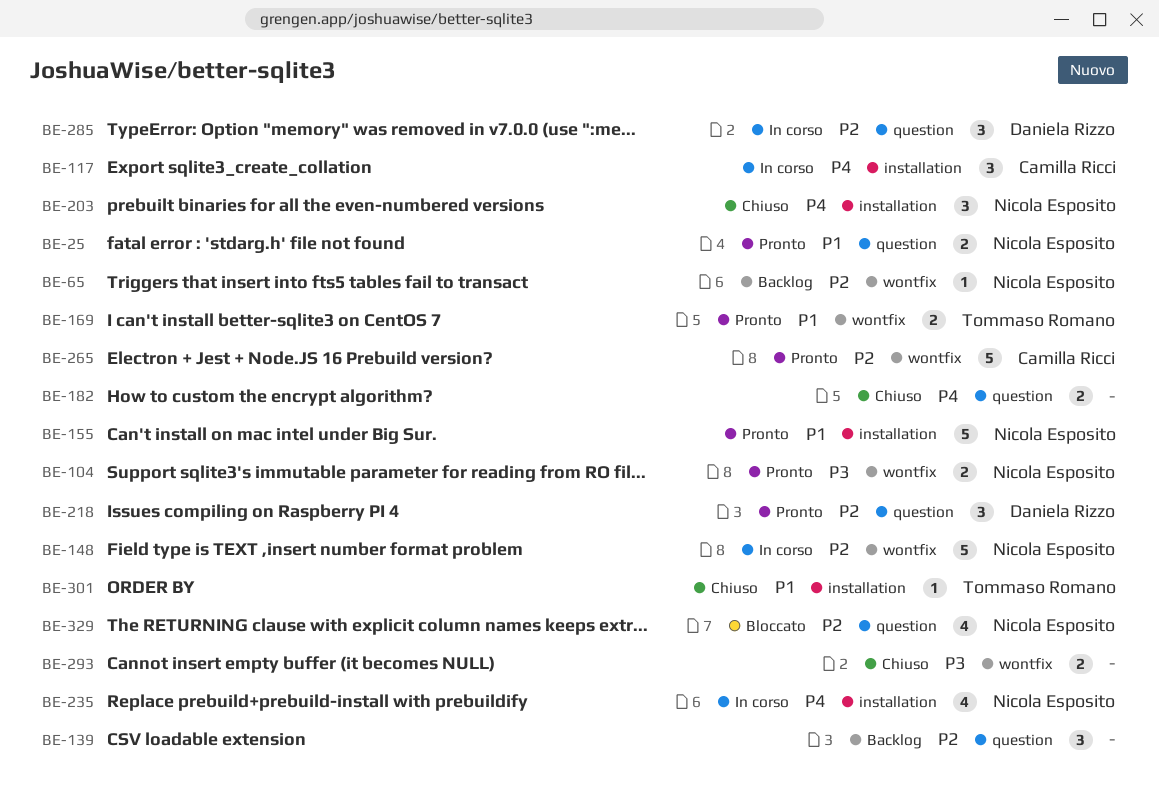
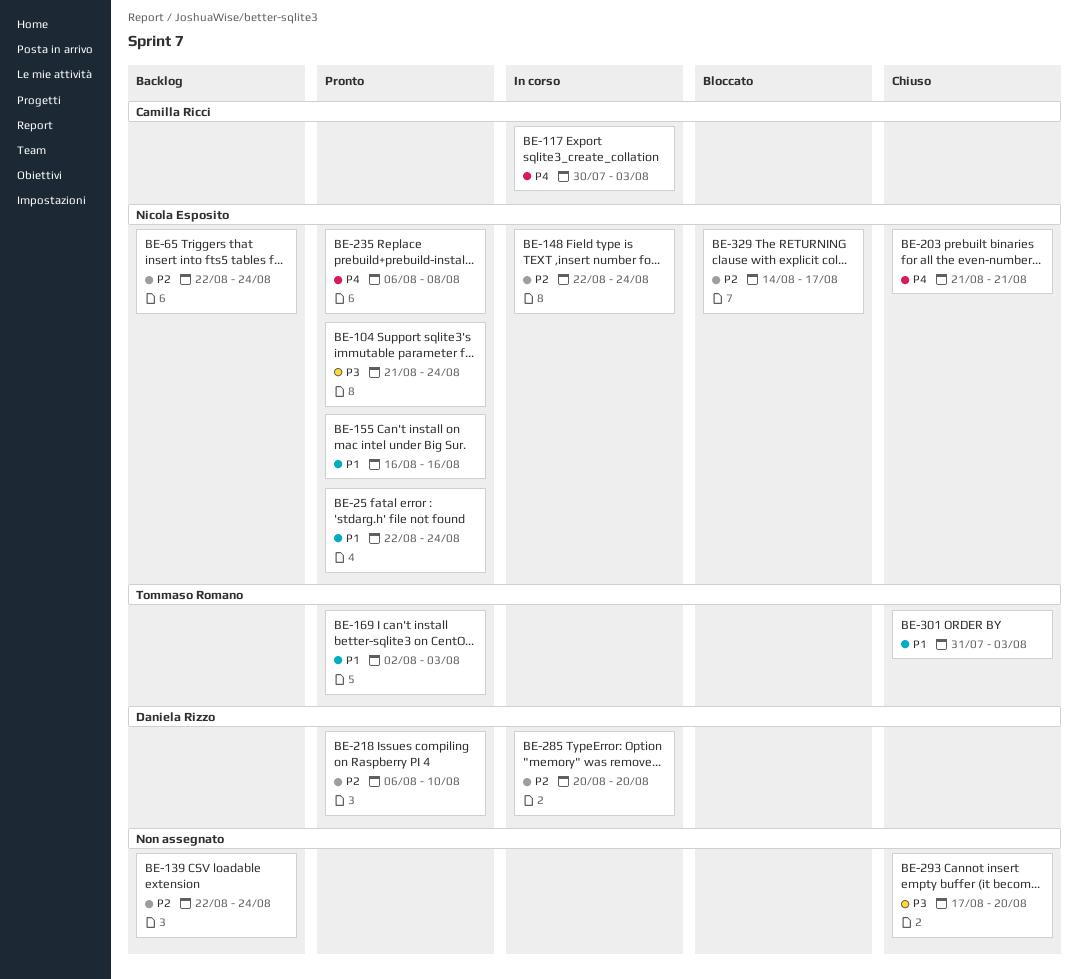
BE-182: present -> none
BE-235, status: In corso -> Pronto
BE-265: present -> none

